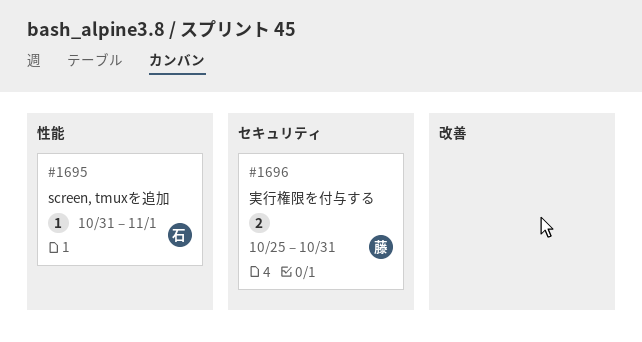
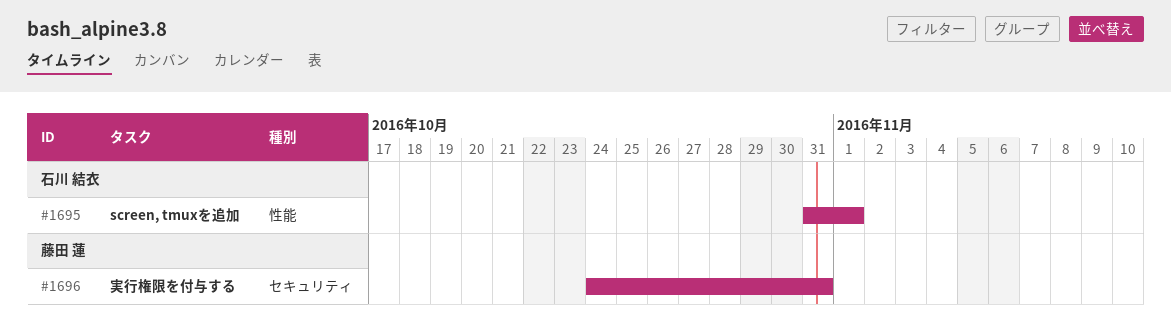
#1696, start: Oct 25 -> Oct 24

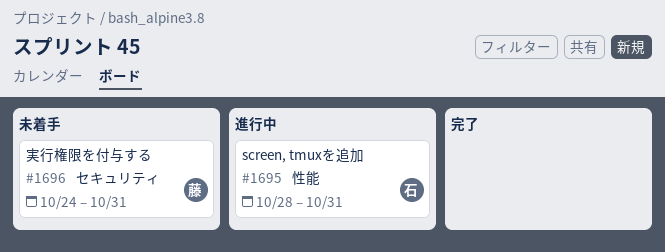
#1695, start: Oct 31 -> Oct 28
#1695, due: Nov 1 -> Oct 31

